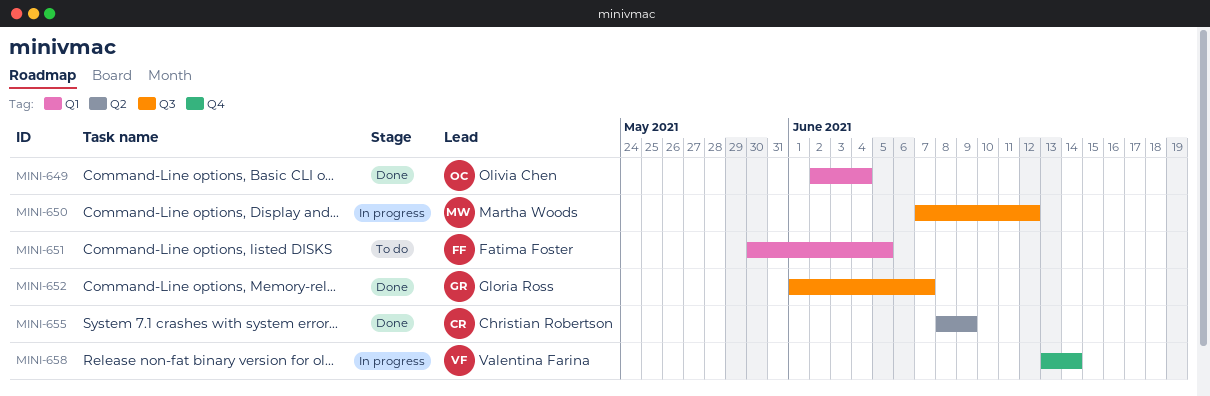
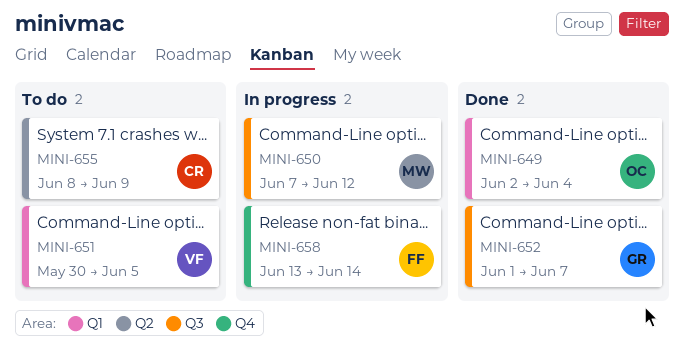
MINI-651, owner: Fatima Foster -> Valentina Farina
MINI-655, status: Done -> To do
MINI-658, owner: Valentina Farina -> Fatima Foster

